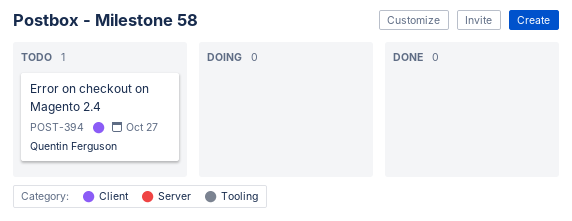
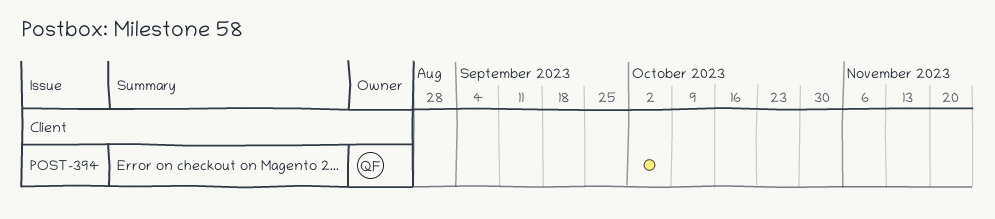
POST-394, due: Oct 27 -> Oct 6

